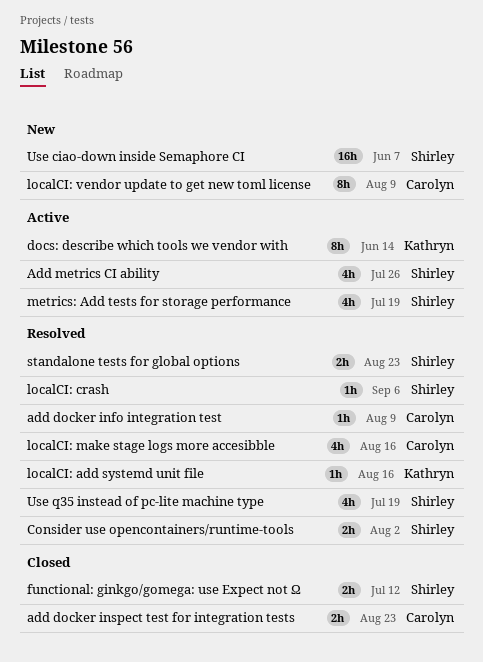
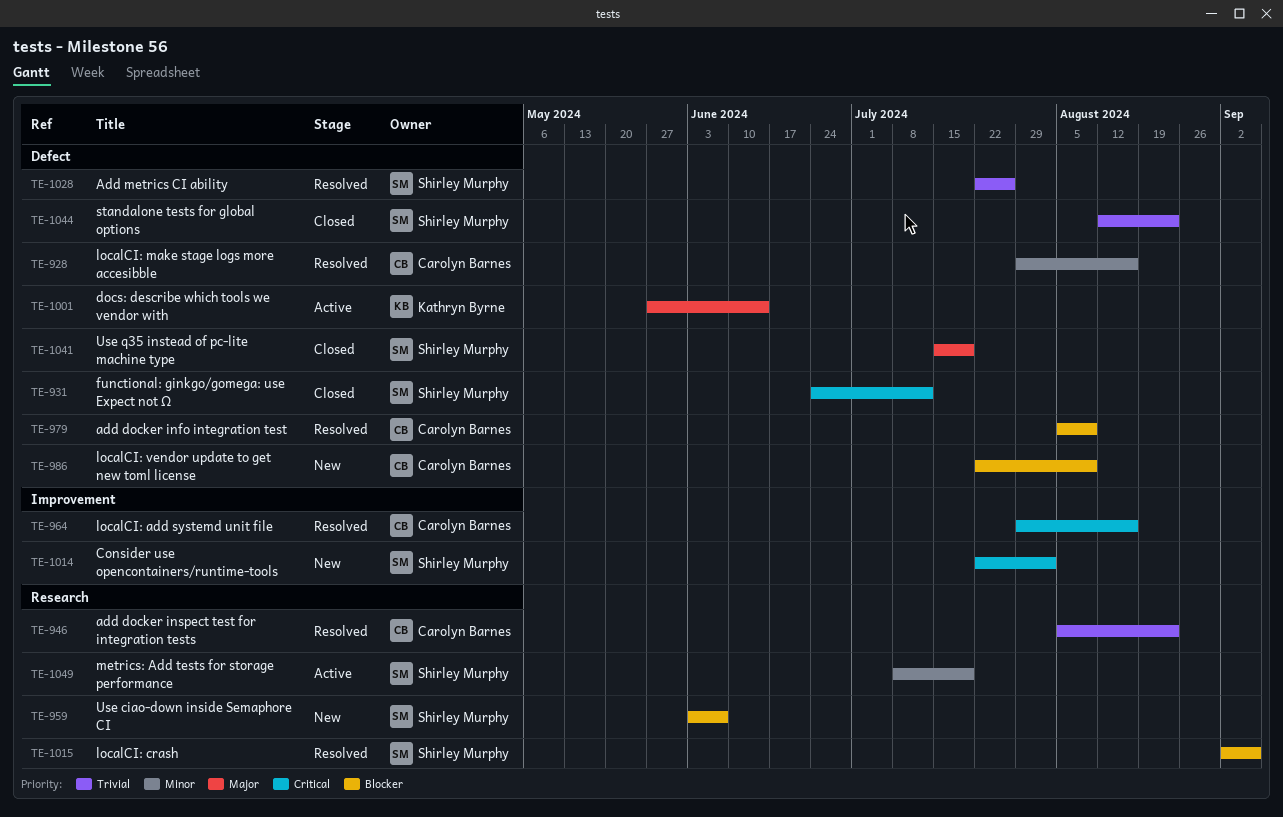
add docker inspect test for integration tests, status: Closed -> Resolved
Add metrics CI ability, status: Active -> Resolved
Consider use opencontainers/runtime-tools, status: Resolved -> New
localCI: add systemd unit file, owner: Kathryn Byrne -> Carolyn Barnes
standalone tests for global options, status: Resolved -> Closed
Use q35 instead of pc-lite machine type, status: Resolved -> Closed

